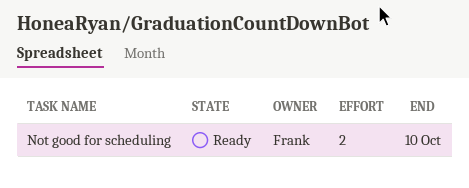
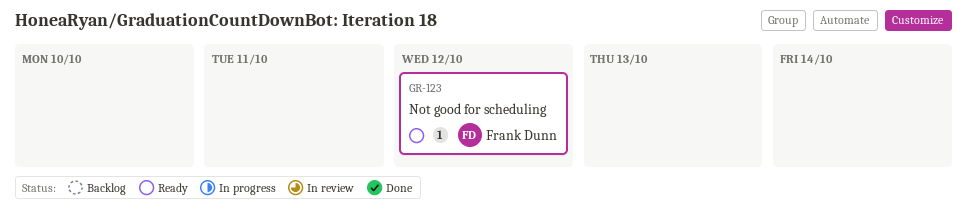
Not good for scheduling, estimate: 2 -> 1
Not good for scheduling, due: Oct 10 -> Oct 12

